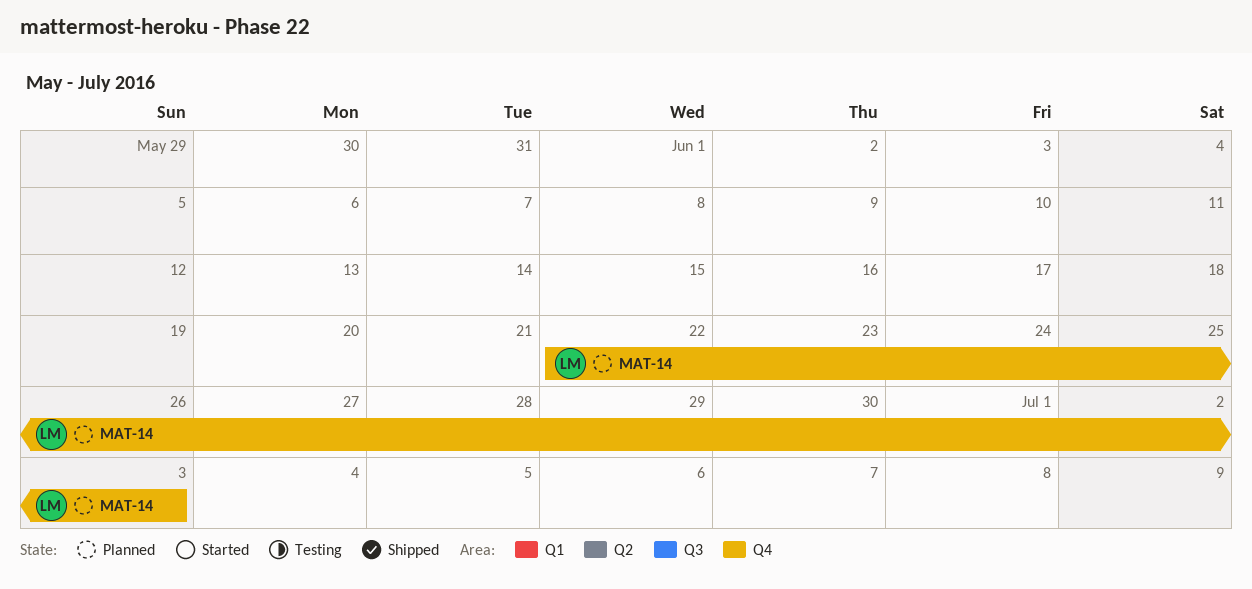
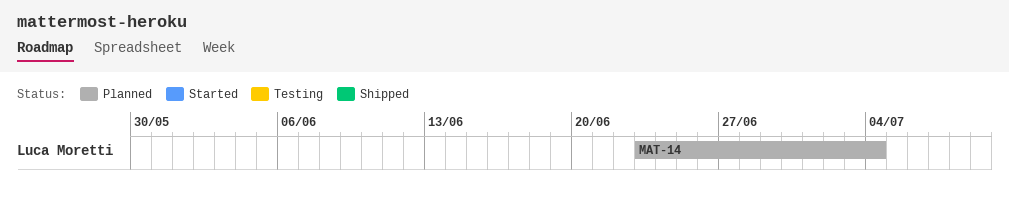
MAT-14, start: Jun 22 -> Jun 23
MAT-14, due: Jul 3 -> Jul 4

